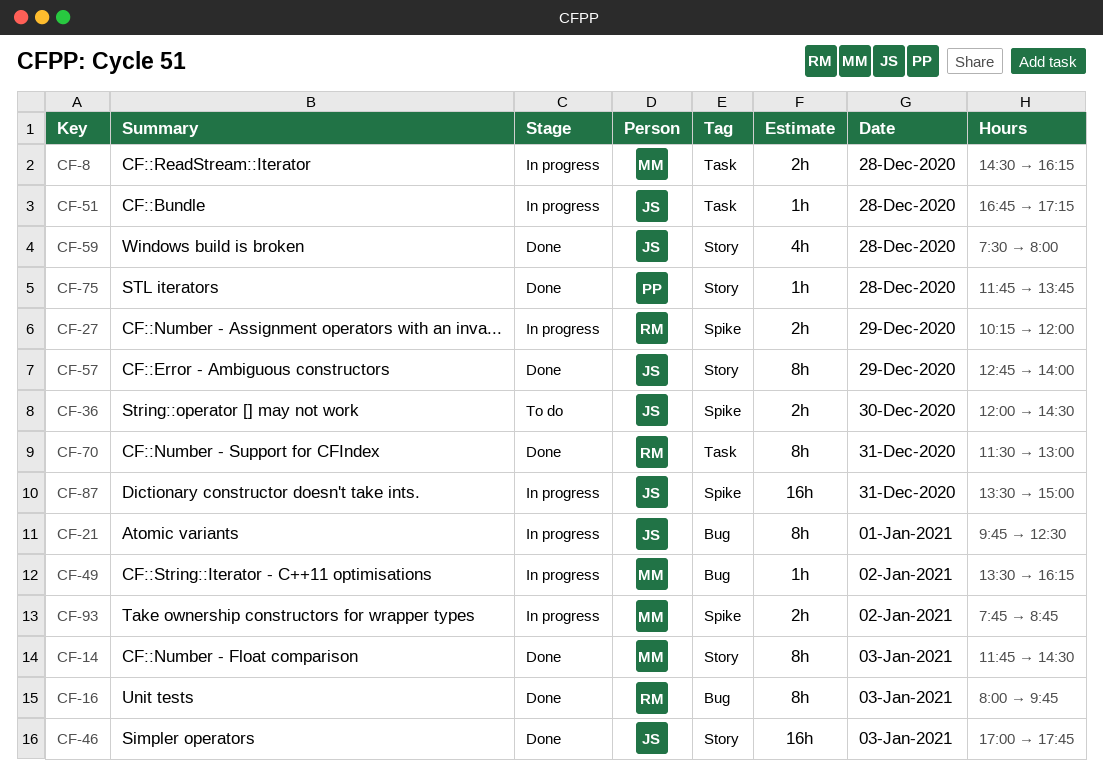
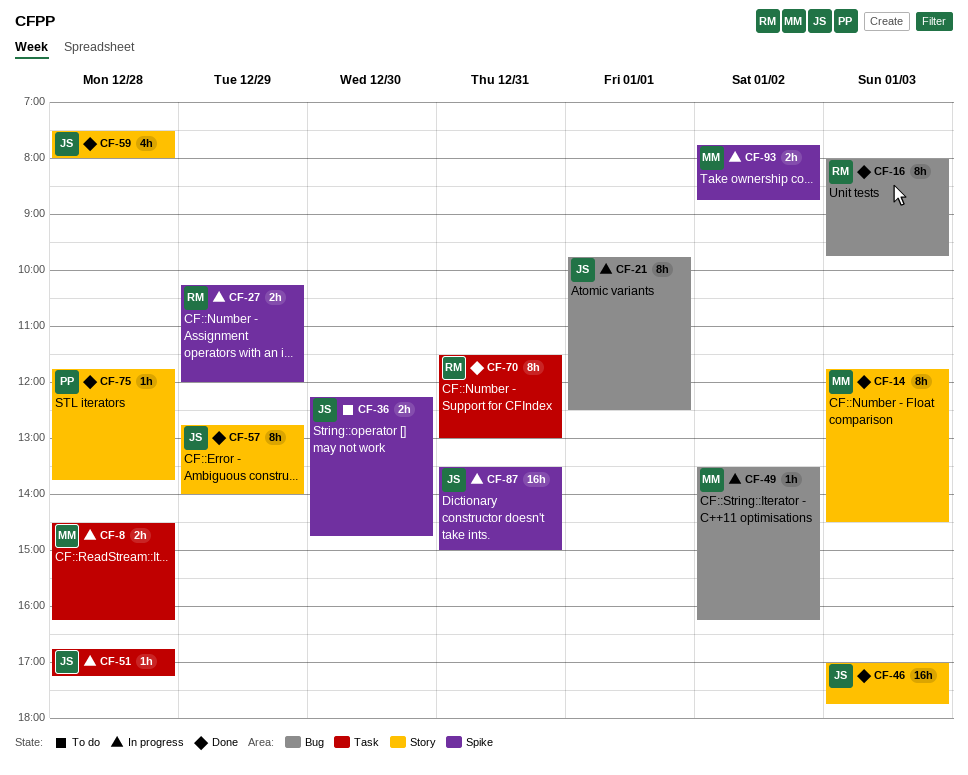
CF-36, begins: 12:00 -> 12:15
CF-36, ends: 14:30 -> 14:45

